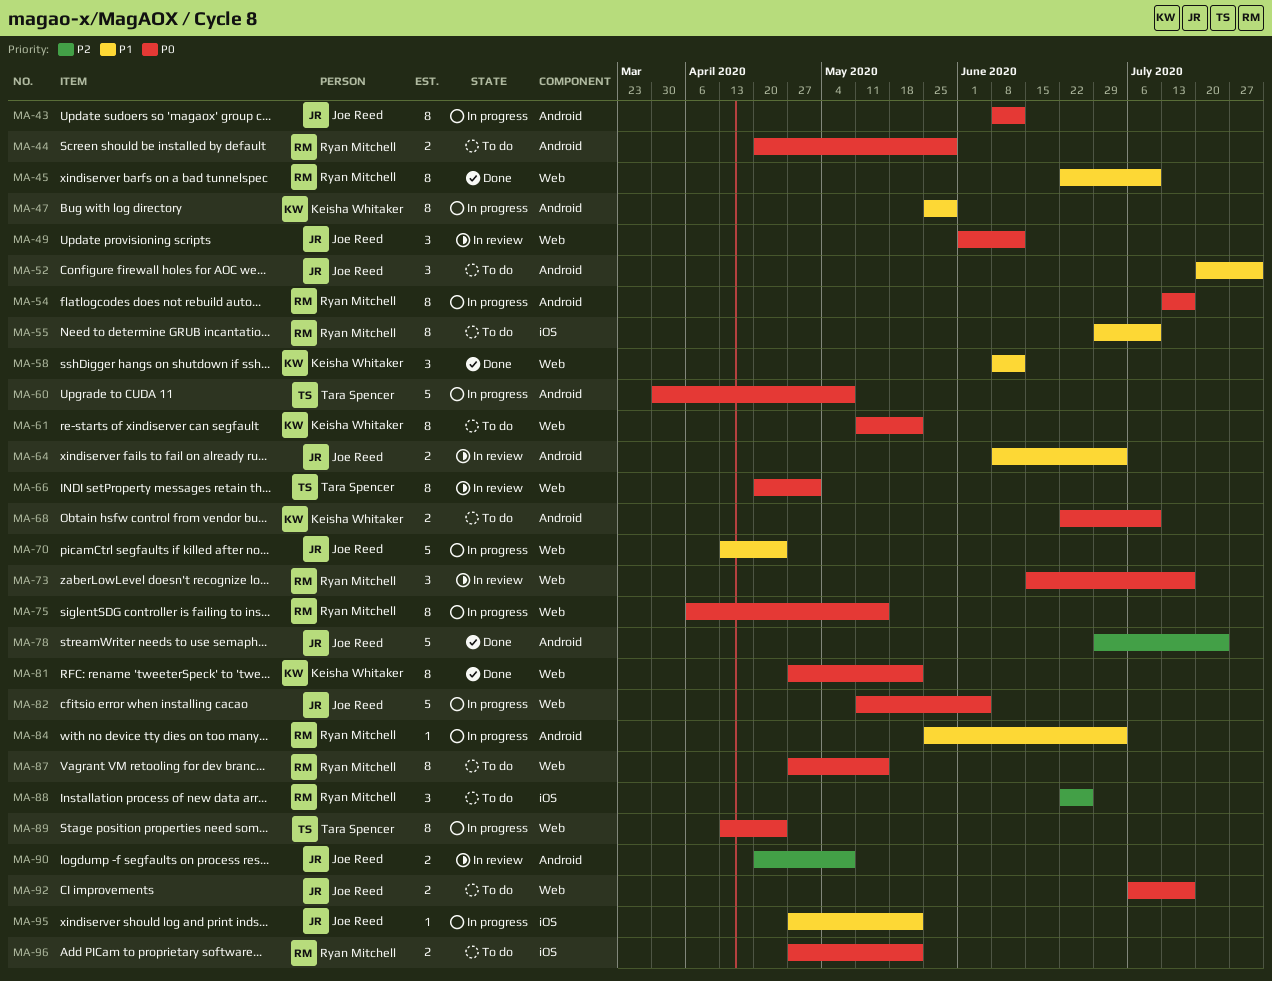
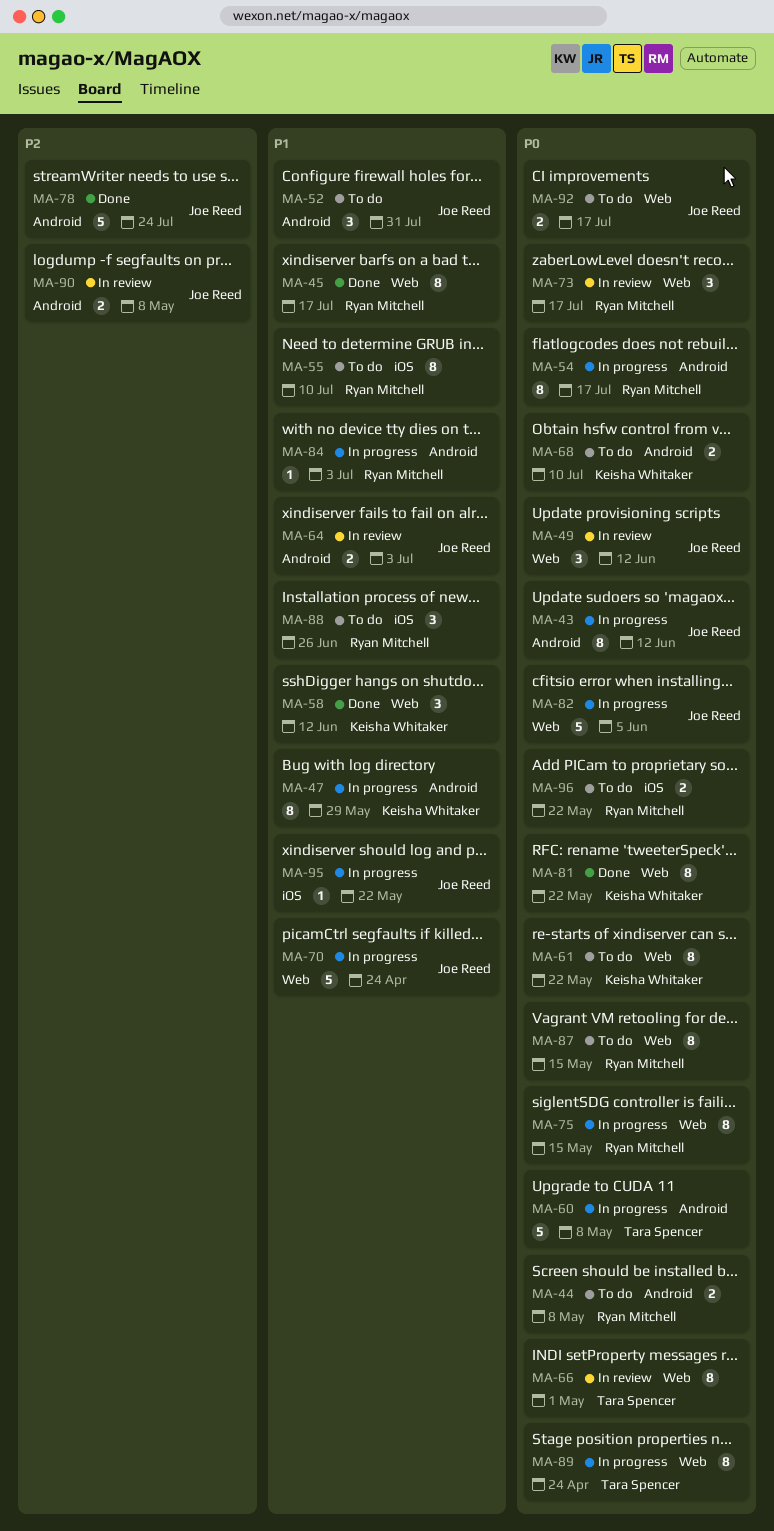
MA-44, due: May 29 -> May 8
MA-45, due: Jul 10 -> Jul 17
MA-88, priority: P2 -> P1

